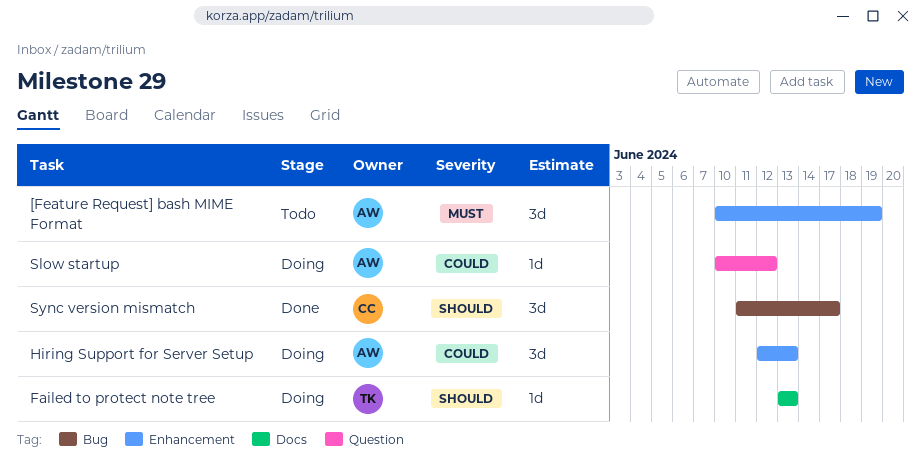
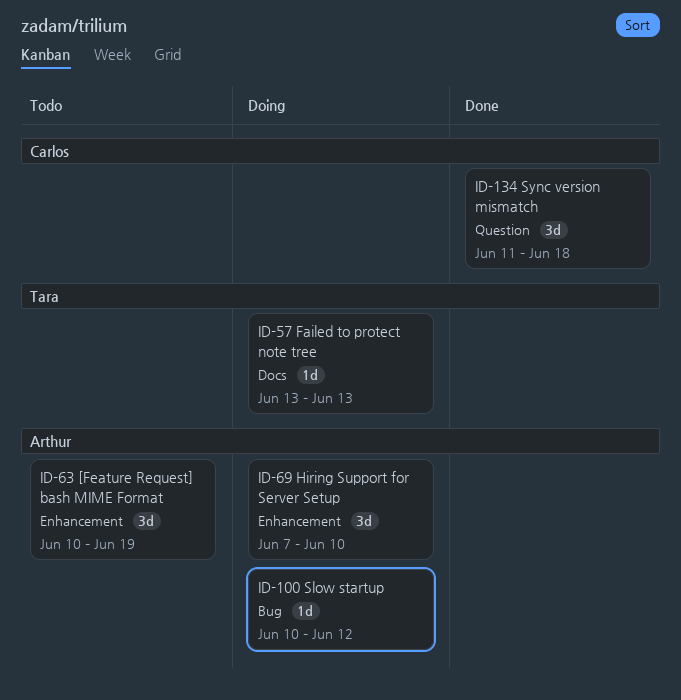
Hiring Support for Server Setup, start: Jun 12 -> Jun 7
Hiring Support for Server Setup, due: Jun 13 -> Jun 10
Slow startup, label: Question -> Bug
Sync version mismatch, label: Bug -> Question
Sync version mismatch, due: Jun 17 -> Jun 18

